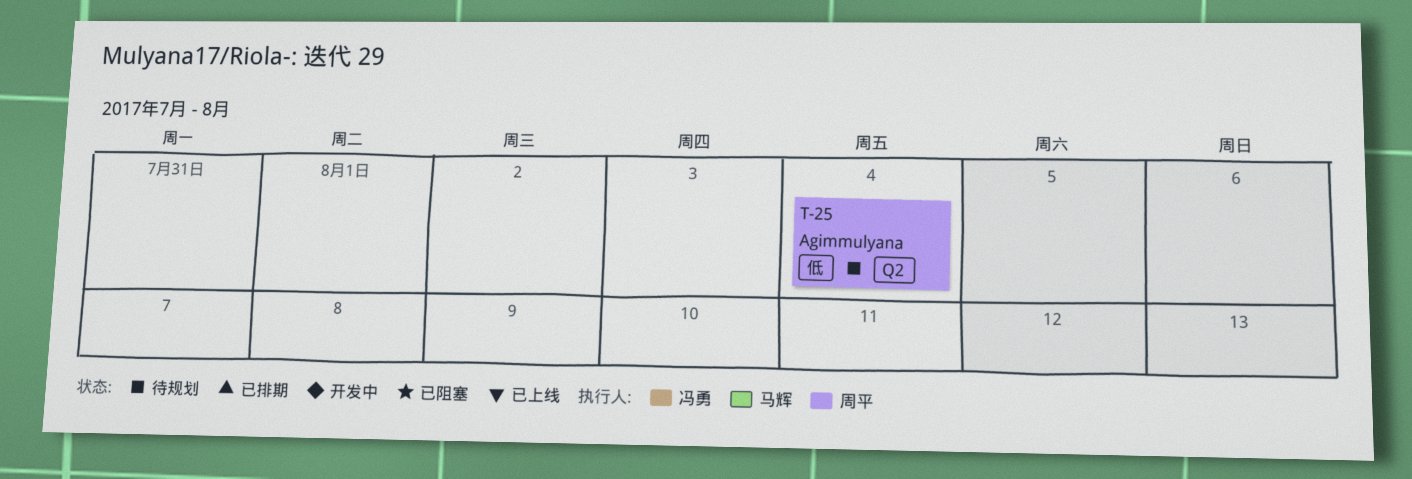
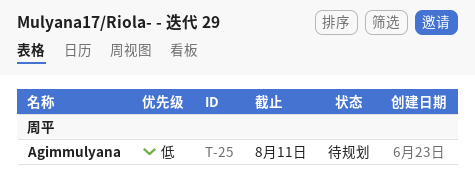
T-25, due: Aug 4 -> Aug 11

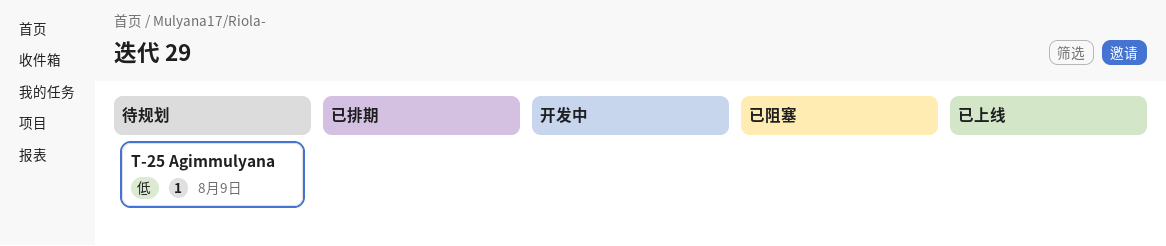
T-25, due: Aug 11 -> Aug 9

